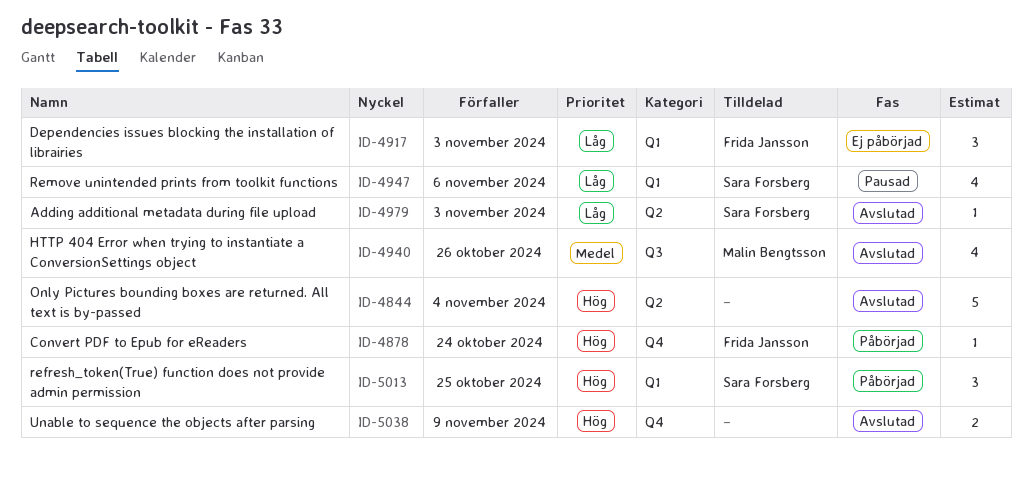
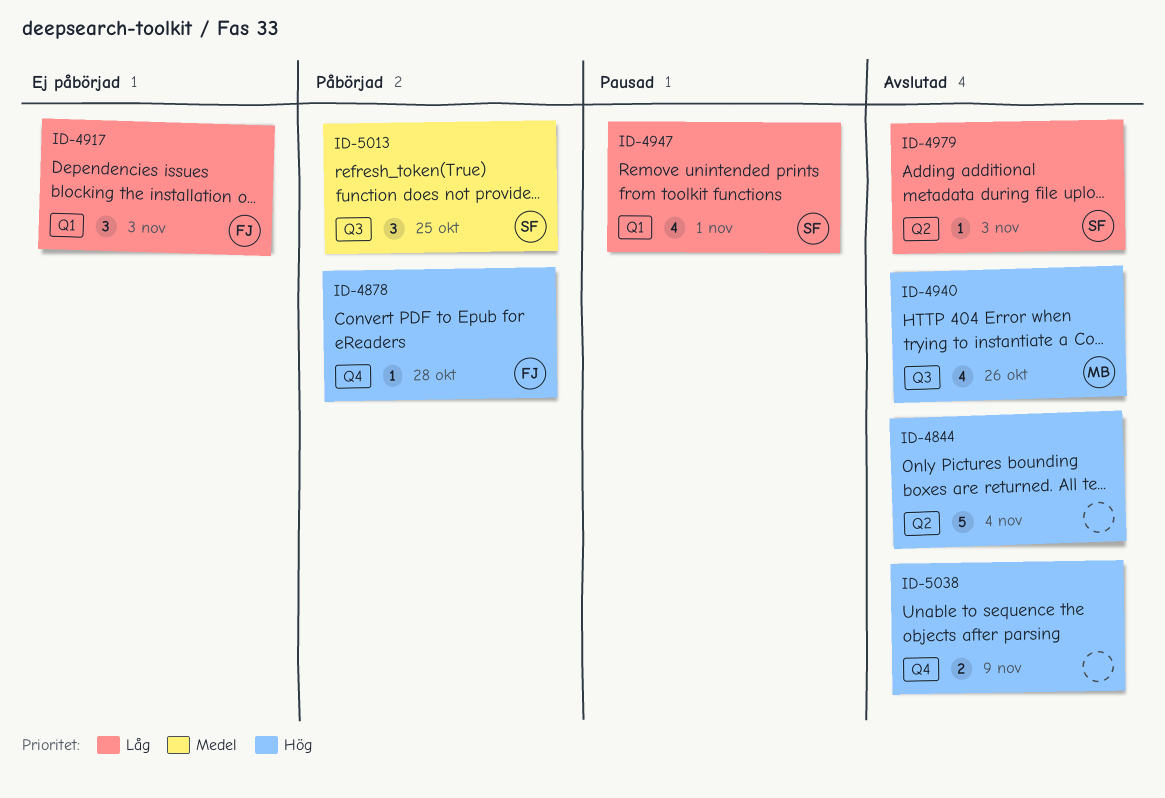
ID-4878, due: Oct 24 -> Oct 28
ID-4940, priority: Medel -> Hög
ID-4947, due: Nov 6 -> Nov 1
ID-5013, priority: Hög -> Medel
ID-5013, label: Q1 -> Q3

